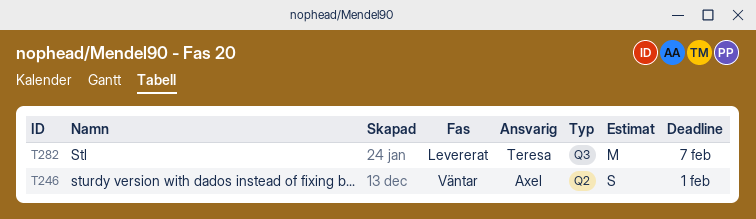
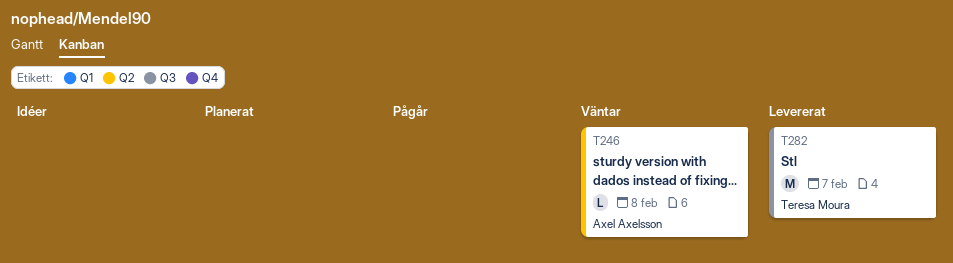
T246, estimate: S -> L
T246, due: Feb 1 -> Feb 8

